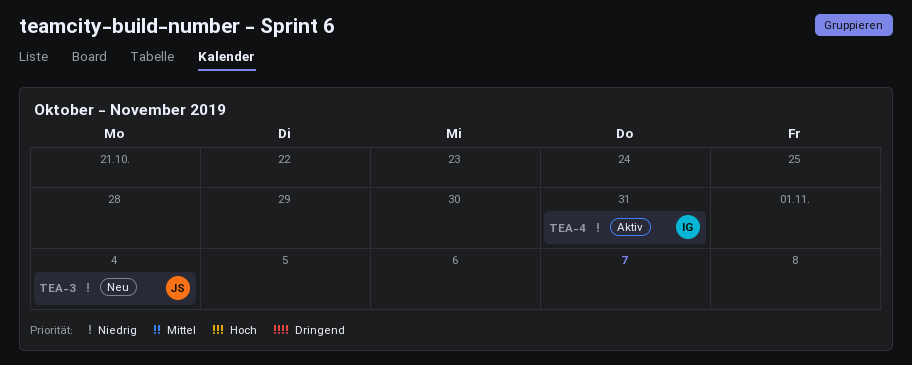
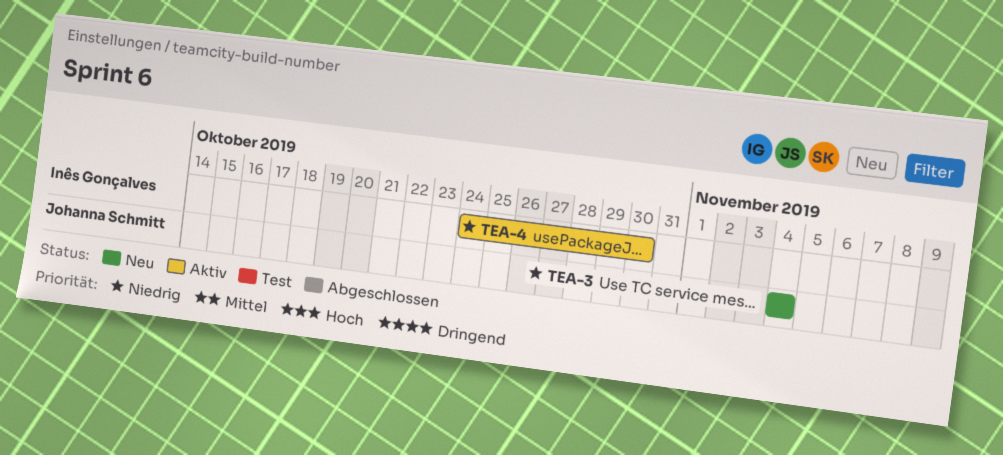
TEA-4, due: Oct 31 -> Oct 30

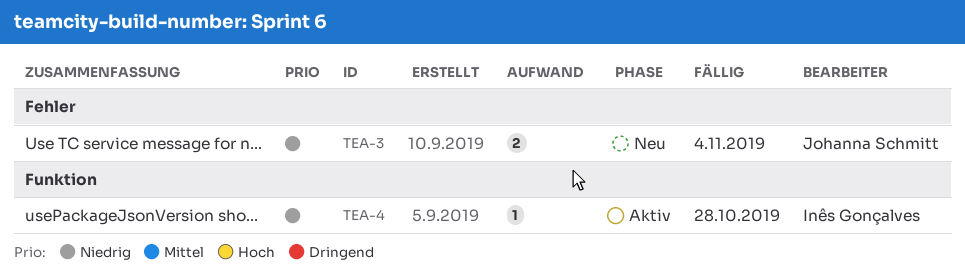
TEA-4, due: Oct 30 -> Oct 28

